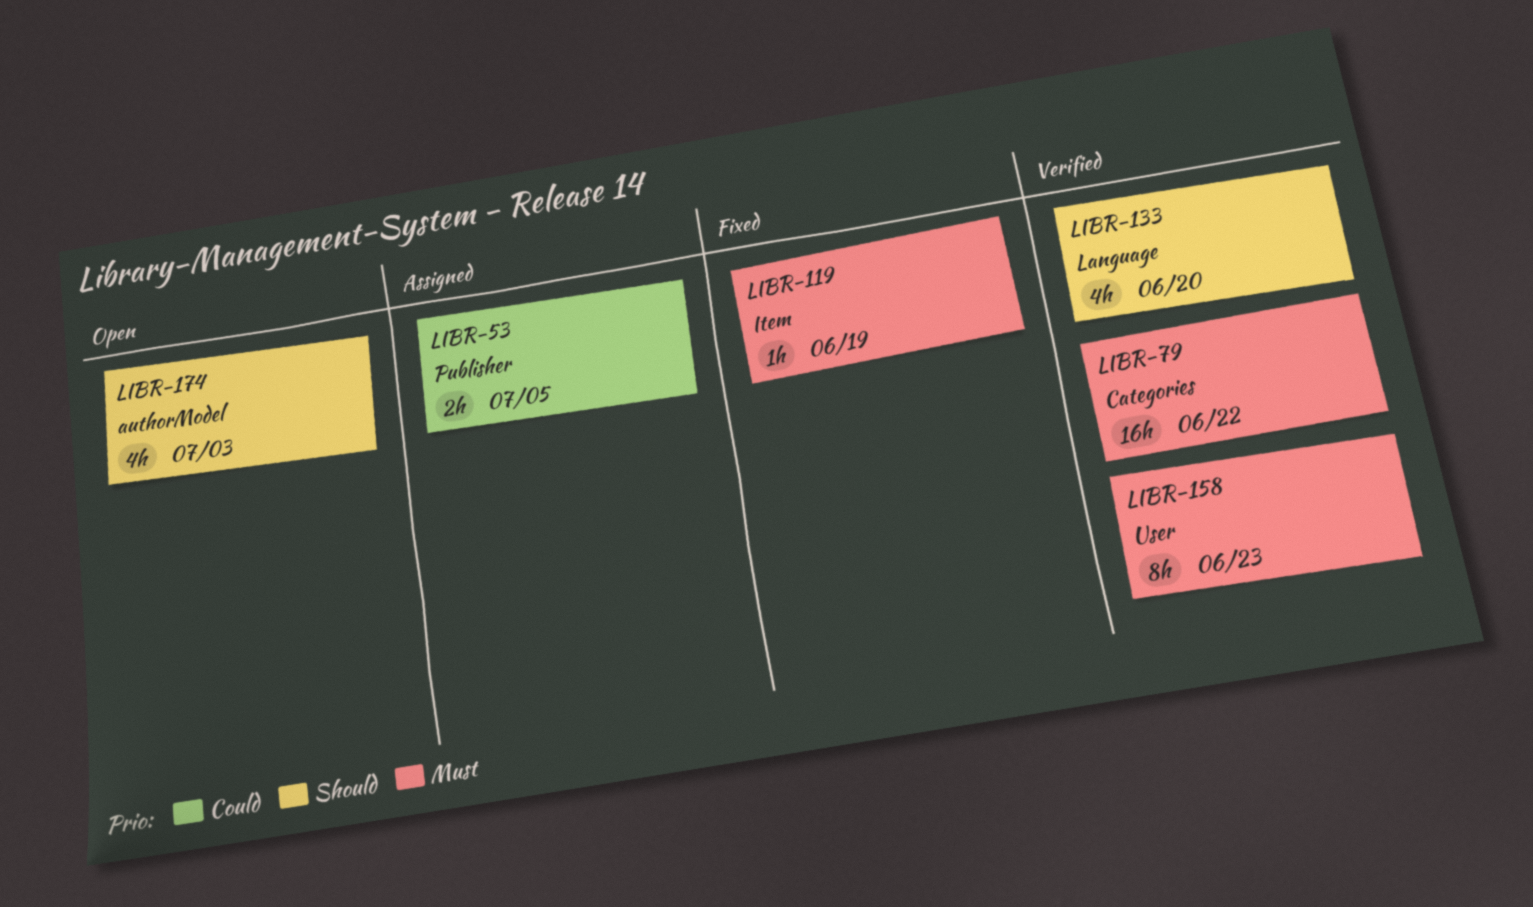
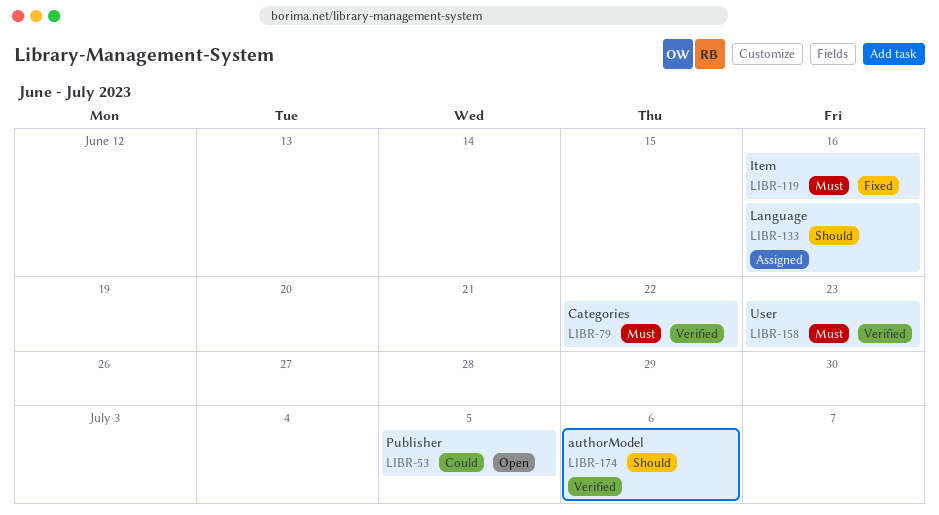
LIBR-53, status: Assigned -> Open
LIBR-119, due: Jun 19 -> Jun 16
LIBR-133, status: Verified -> Assigned
LIBR-133, due: Jun 20 -> Jun 16
LIBR-174, status: Open -> Verified
LIBR-174, due: Jul 3 -> Jul 6

